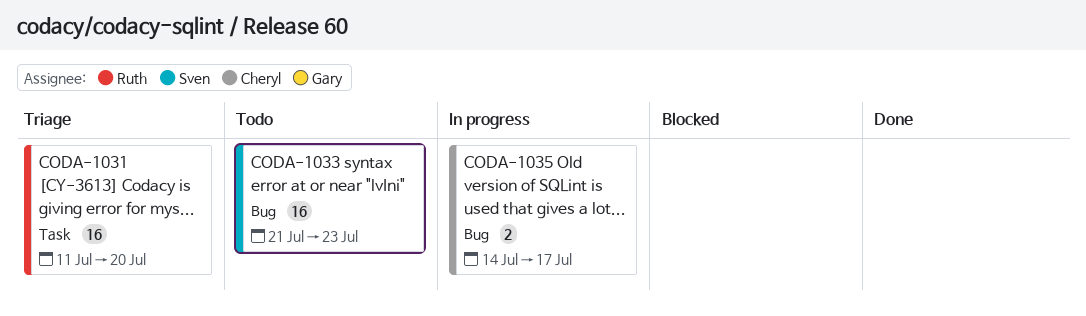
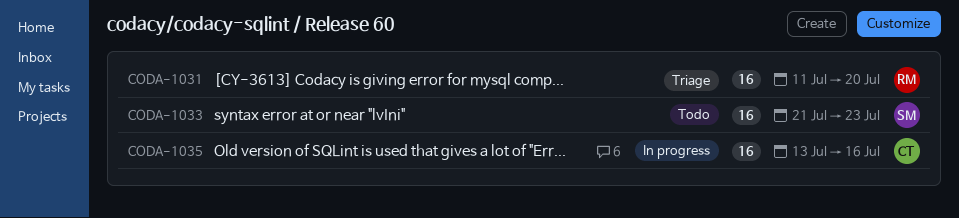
CODA-1035, estimate: 2 -> 16
CODA-1035, start: Jul 14 -> Jul 13
CODA-1035, due: Jul 17 -> Jul 16

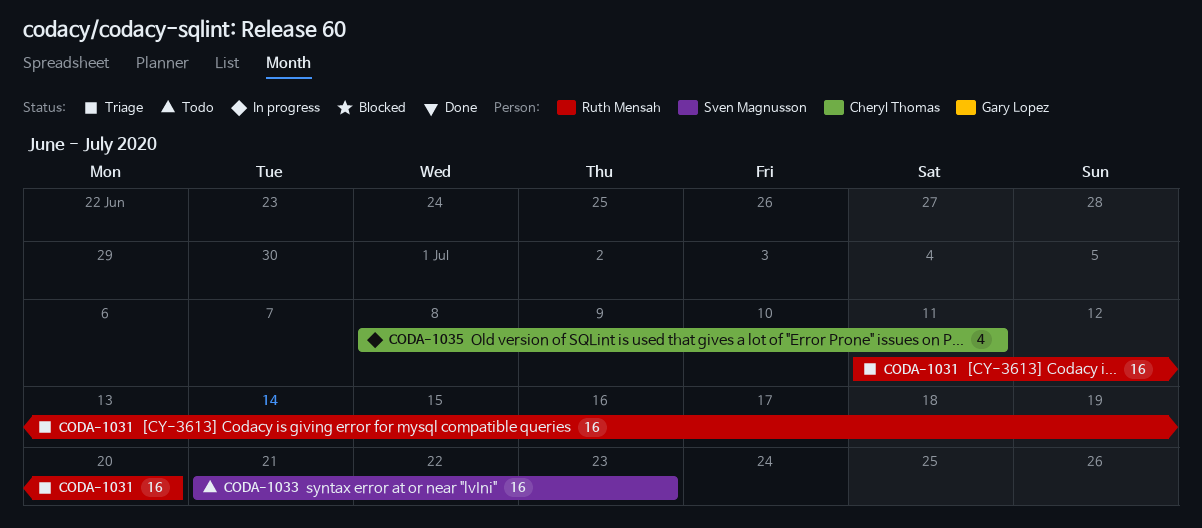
CODA-1035, estimate: 16 -> 4
CODA-1035, start: Jul 13 -> Jul 8
CODA-1035, due: Jul 16 -> Jul 11

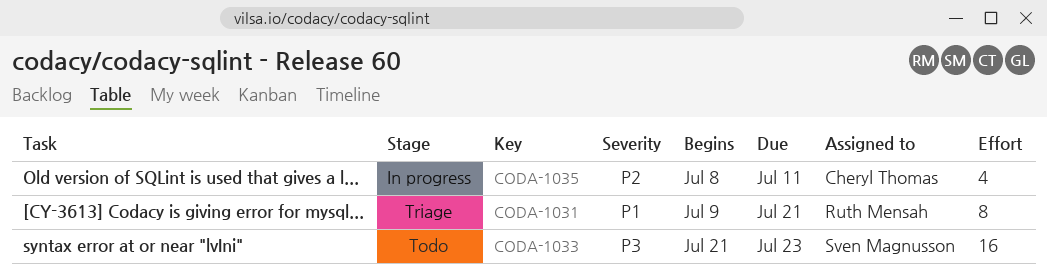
CODA-1031, estimate: 16 -> 8
CODA-1031, start: Jul 11 -> Jul 9
CODA-1031, due: Jul 20 -> Jul 21

